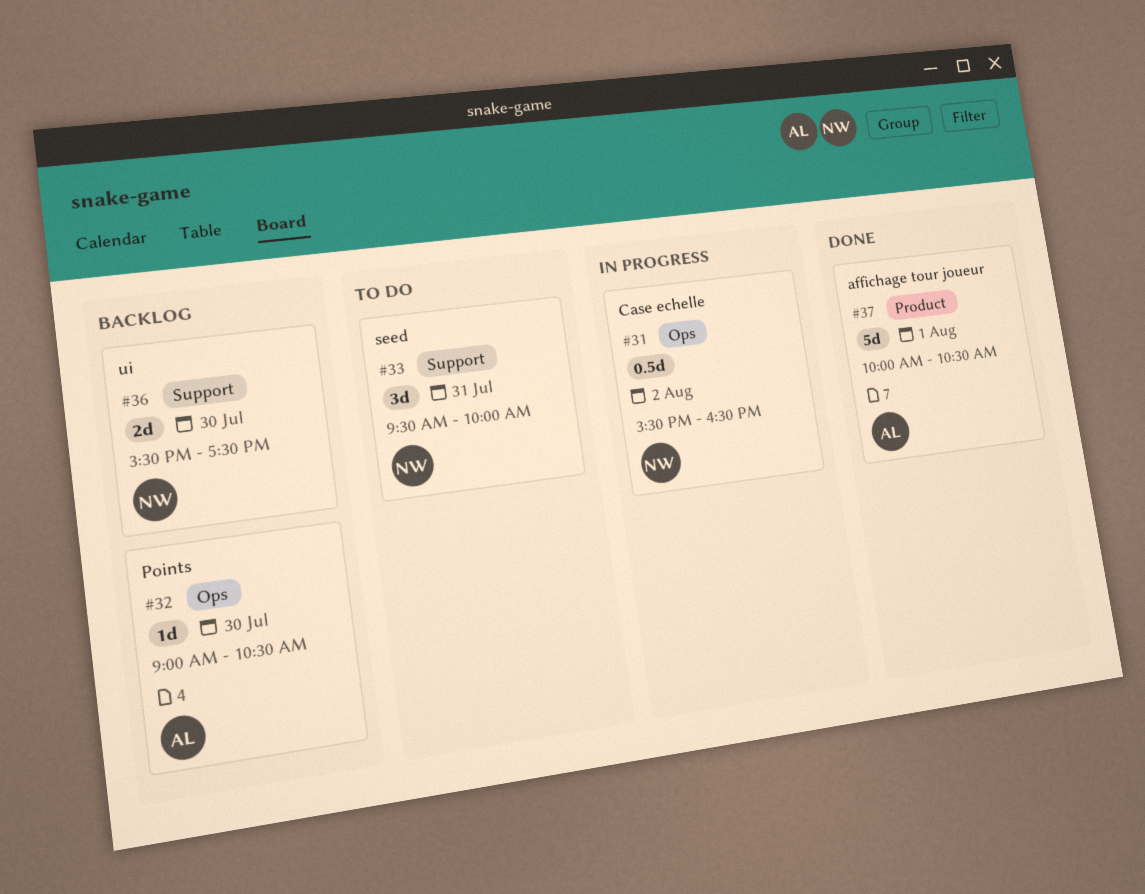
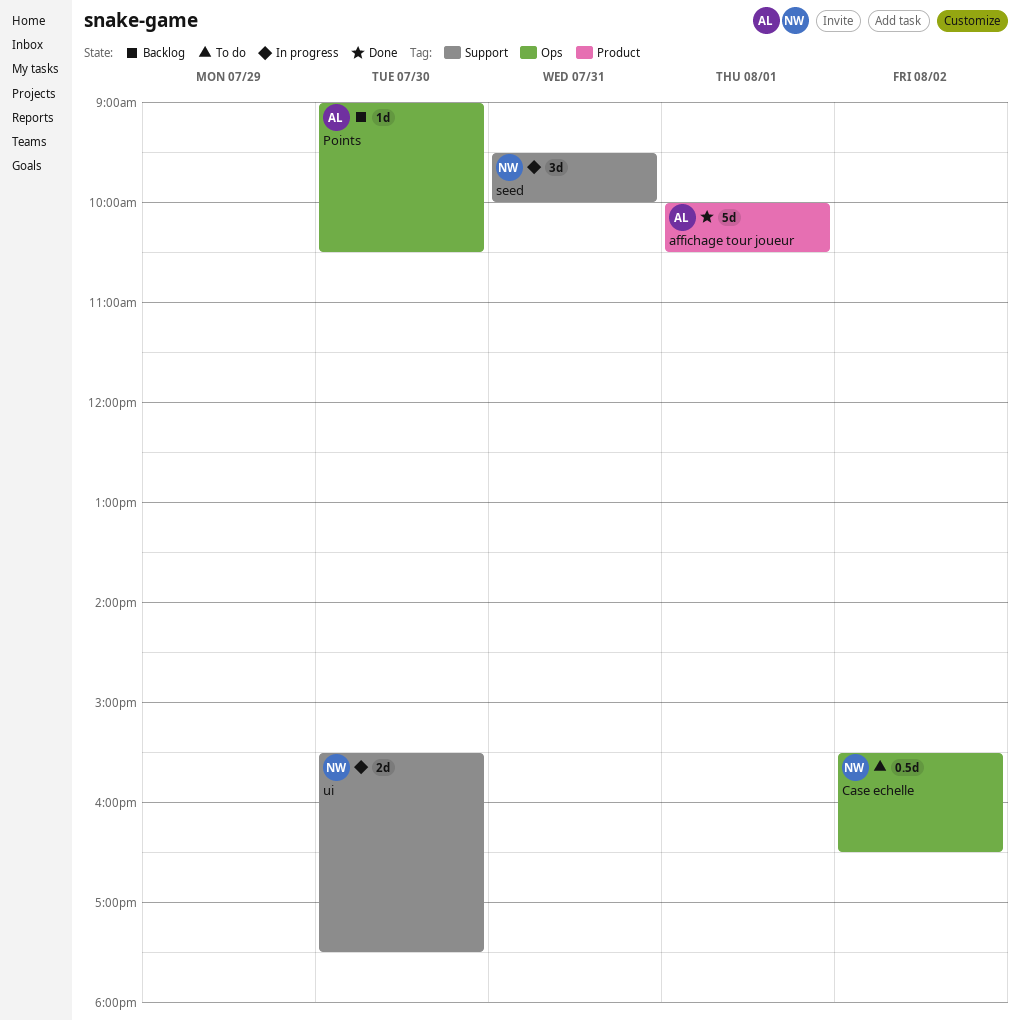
Case echelle, status: In progress -> To do
seed, status: To do -> In progress
ui, status: Backlog -> In progress

